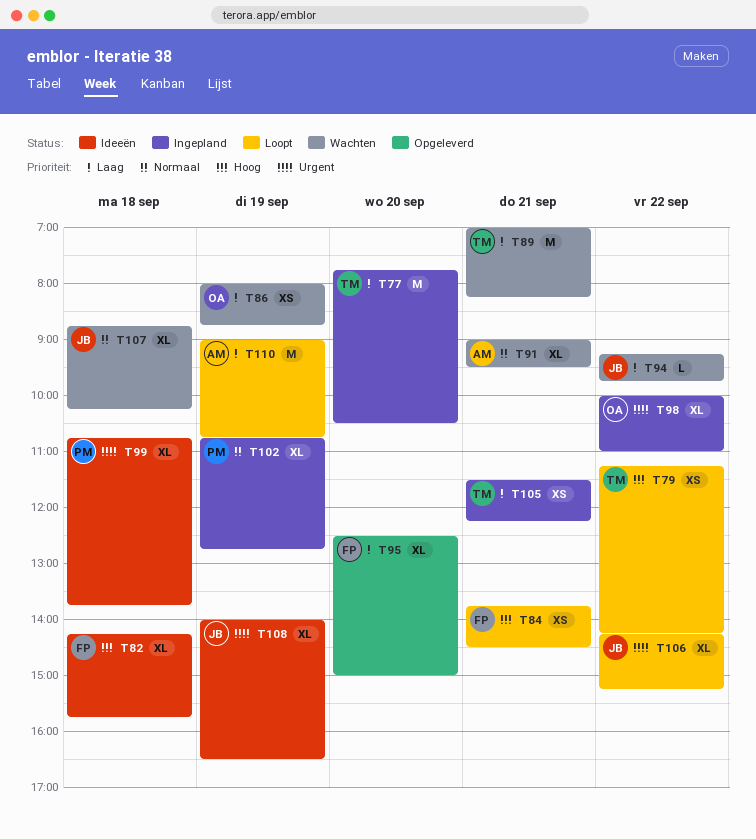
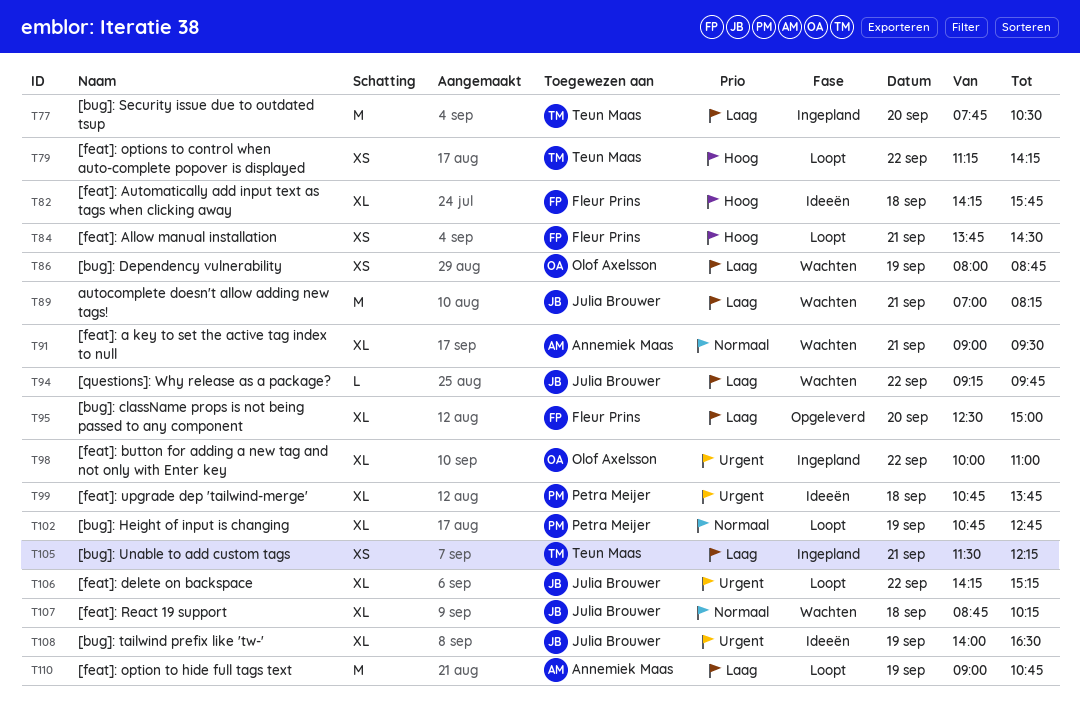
T89, owner: Teun Maas -> Julia Brouwer
T102, status: Ingepland -> Loopt

